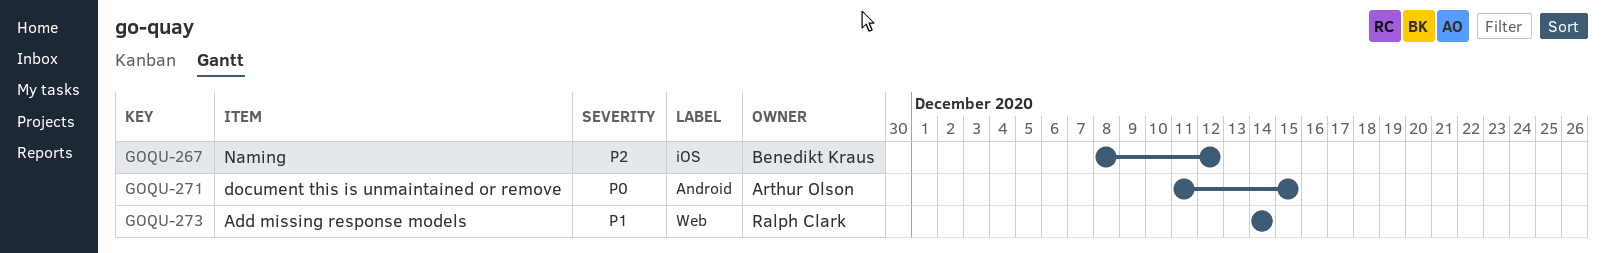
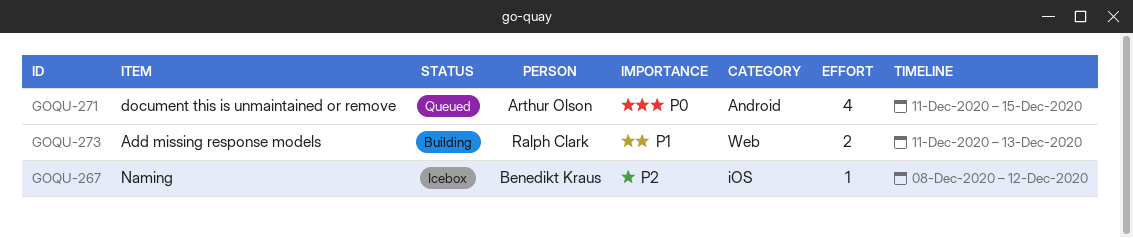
GOQU-273, start: Dec 14 -> Dec 11
GOQU-273, due: Dec 14 -> Dec 13

